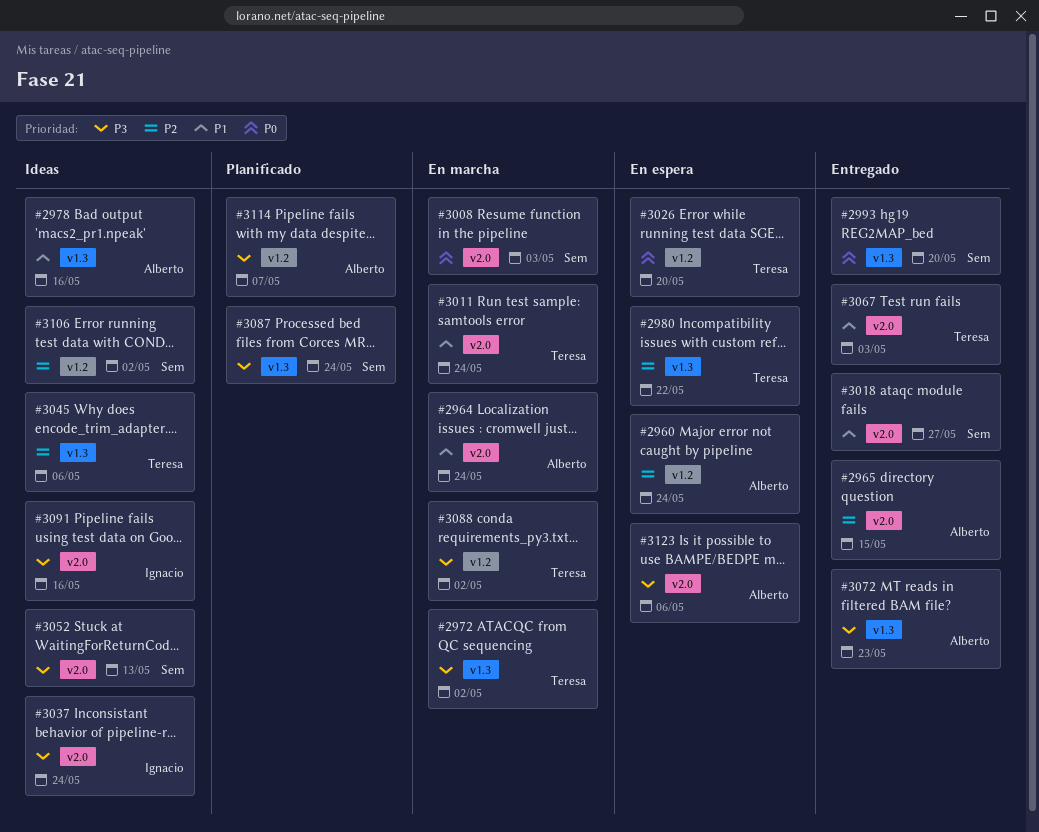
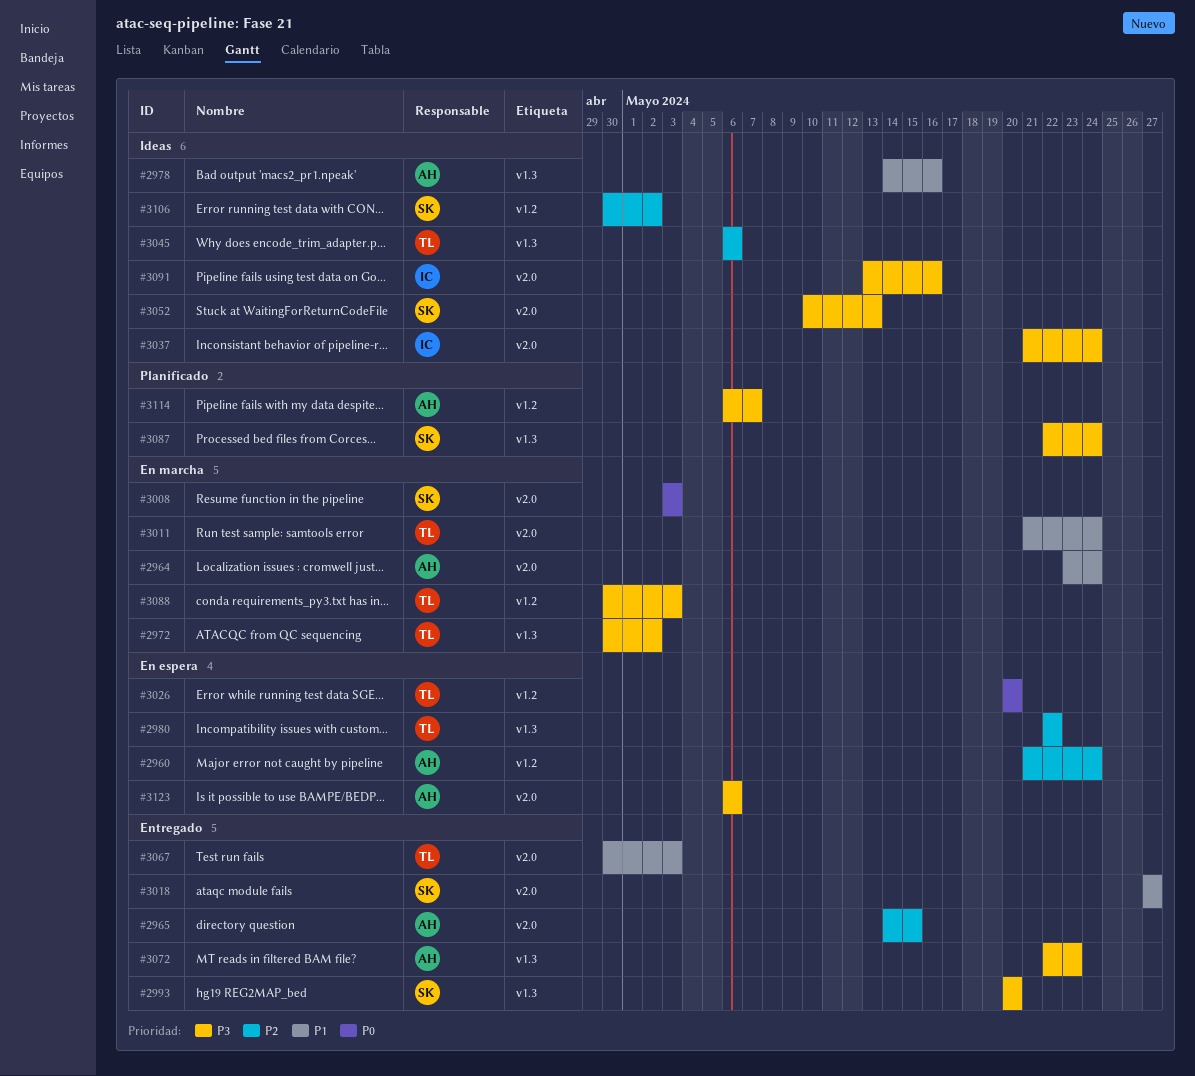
#2993, priority: P0 -> P3
#3088, due: May 2 -> May 3

